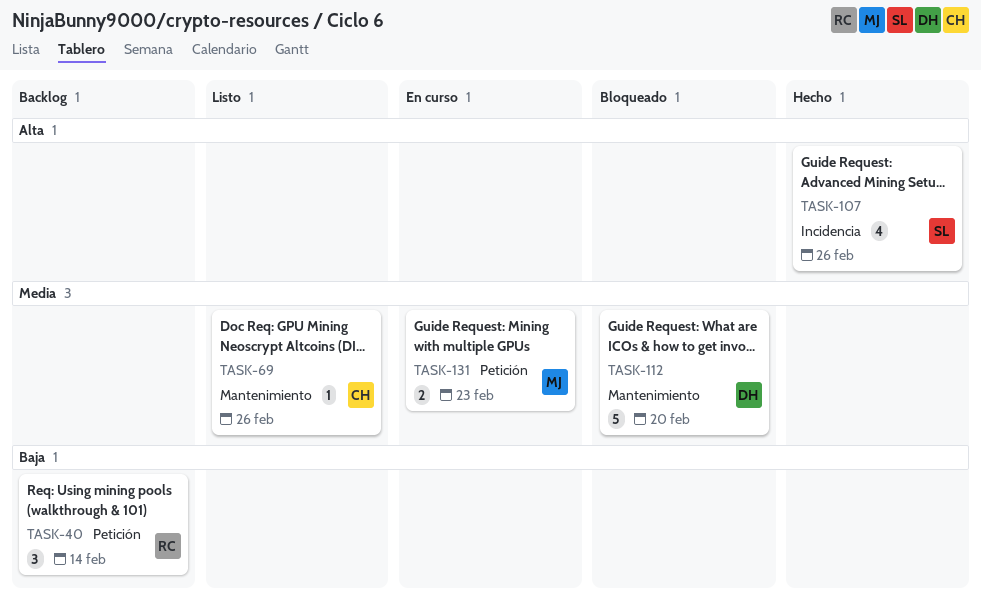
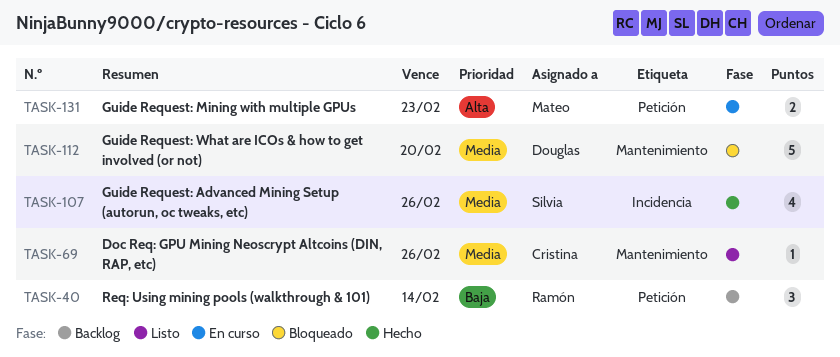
TASK-107, priority: Alta -> Media
TASK-131, priority: Media -> Alta

